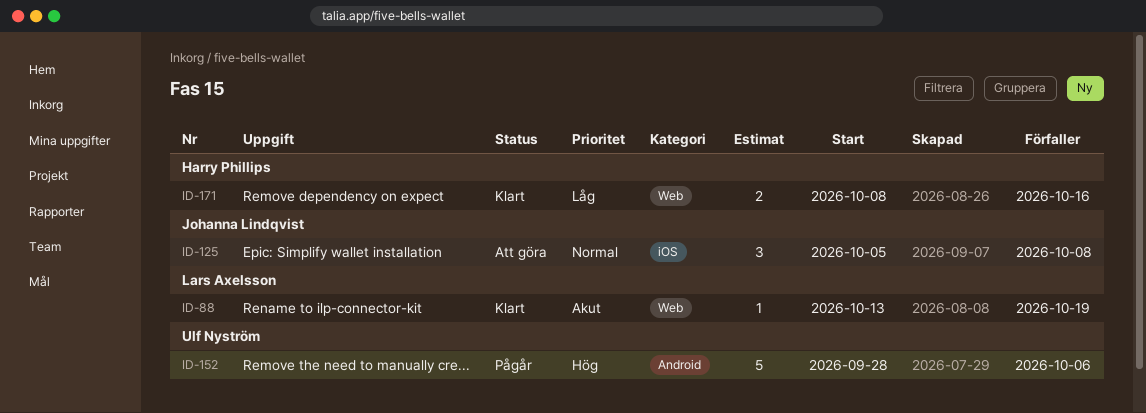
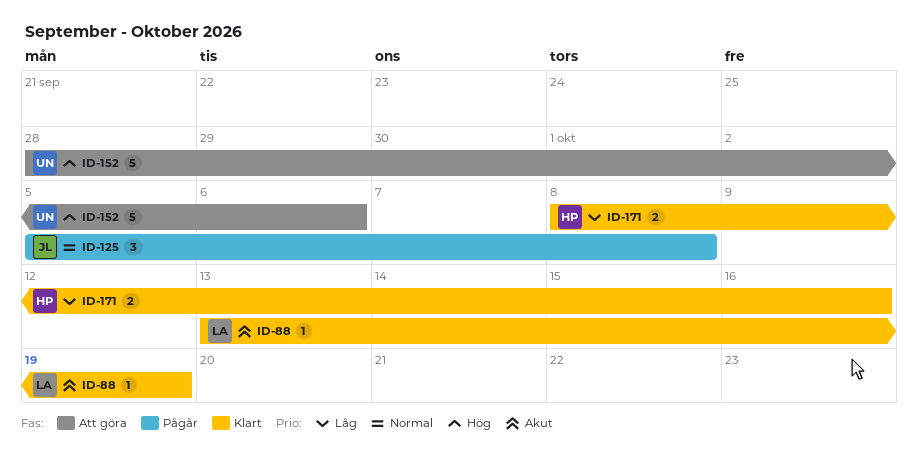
ID-125, status: Att göra -> Pågår
ID-152, status: Pågår -> Att göra

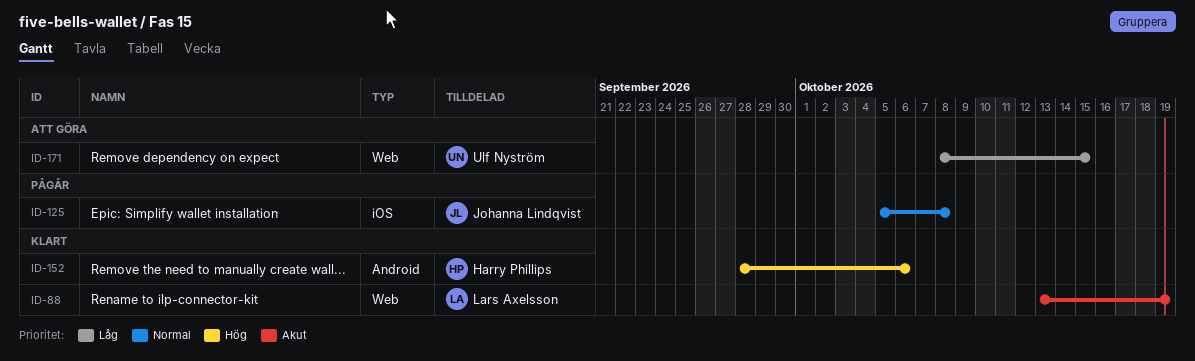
ID-152, status: Att göra -> Klart
ID-152, owner: Ulf Nyström -> Harry Phillips
ID-171, status: Klart -> Att göra
ID-171, owner: Harry Phillips -> Ulf Nyström
ID-171, due: Oct 16 -> Oct 15

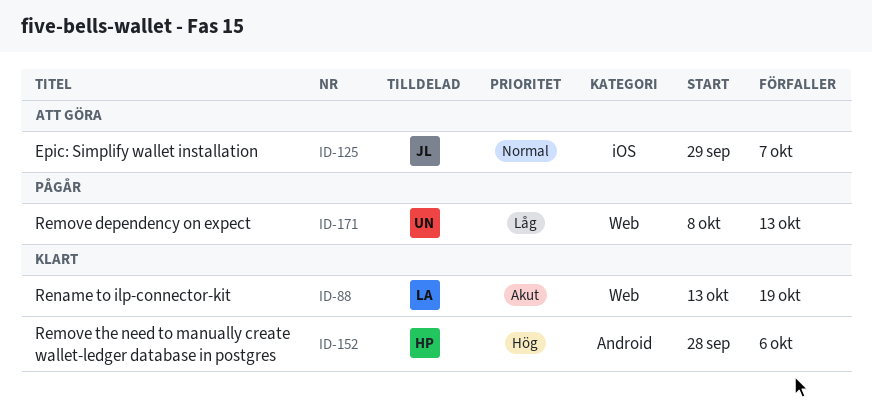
ID-125, status: Pågår -> Att göra
ID-125, start: Oct 5 -> Sep 29
ID-125, due: Oct 8 -> Oct 7
ID-171, status: Att göra -> Pågår
ID-171, due: Oct 15 -> Oct 13

